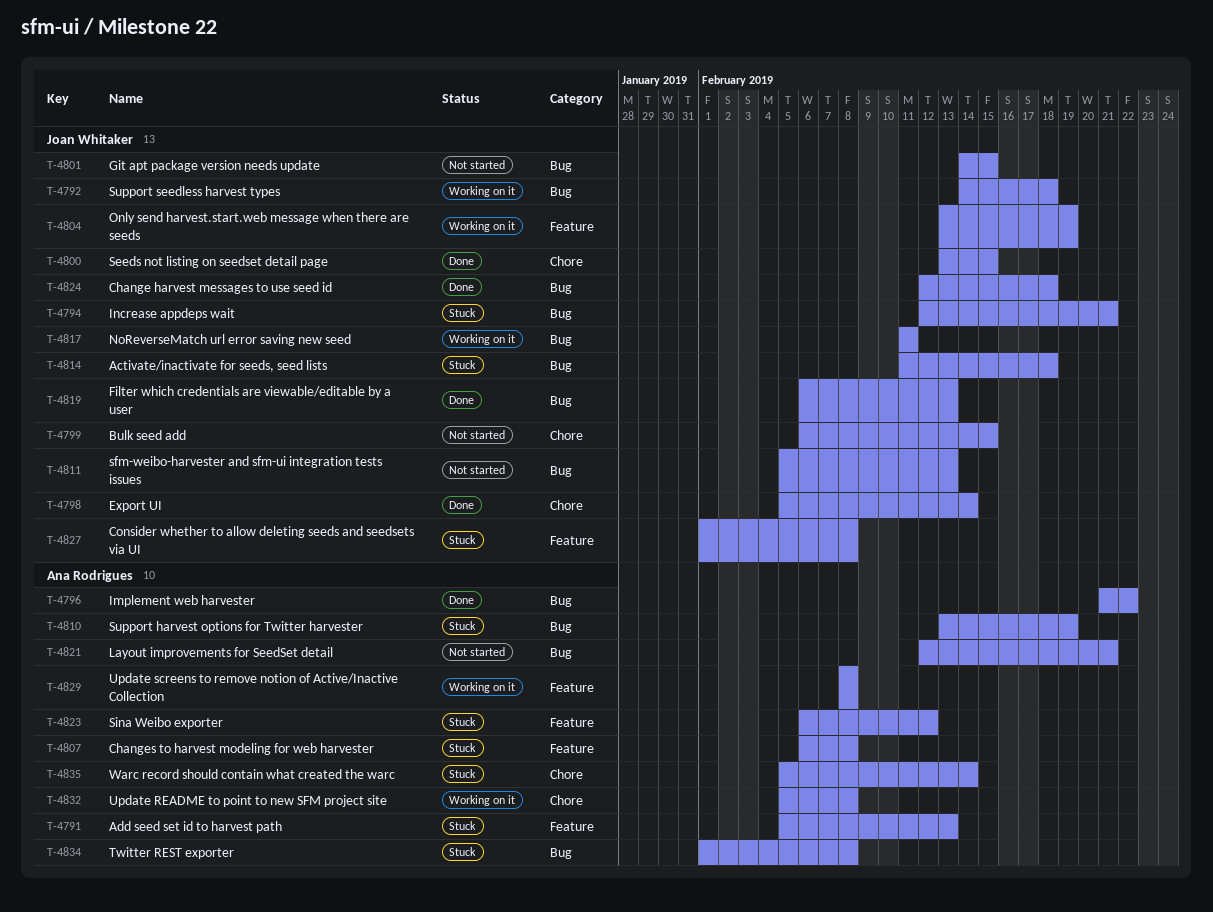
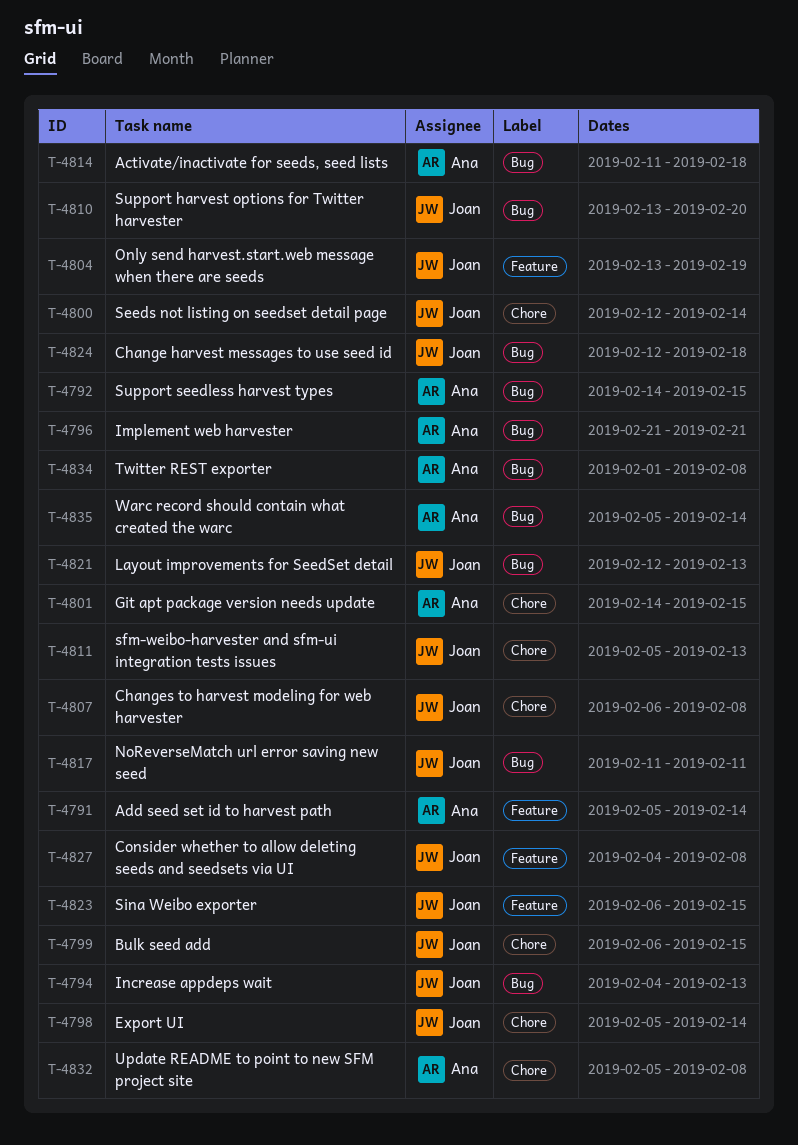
T-4791, due: Feb 13 -> Feb 14
T-4792, owner: Joan Whitaker -> Ana Rodrigues
T-4792, due: Feb 18 -> Feb 15
T-4794, start: Feb 12 -> Feb 4
T-4794, due: Feb 21 -> Feb 13
T-4796, due: Feb 22 -> Feb 21
T-4800, start: Feb 13 -> Feb 12
T-4800, due: Feb 15 -> Feb 14
T-4801, owner: Joan Whitaker -> Ana Rodrigues
T-4801, label: Bug -> Chore
T-4807, owner: Ana Rodrigues -> Joan Whitaker
T-4807, label: Feature -> Chore
T-4810, owner: Ana Rodrigues -> Joan Whitaker
T-4810, due: Feb 19 -> Feb 20
T-4811, label: Bug -> Chore
T-4814, owner: Joan Whitaker -> Ana Rodrigues
T-4819: present -> none
T-4821, owner: Ana Rodrigues -> Joan Whitaker
T-4821, due: Feb 21 -> Feb 13
T-4823, owner: Ana Rodrigues -> Joan Whitaker
T-4823, due: Feb 12 -> Feb 15
T-4827, start: Feb 1 -> Feb 4
T-4829: present -> none
T-4835, label: Chore -> Bug

